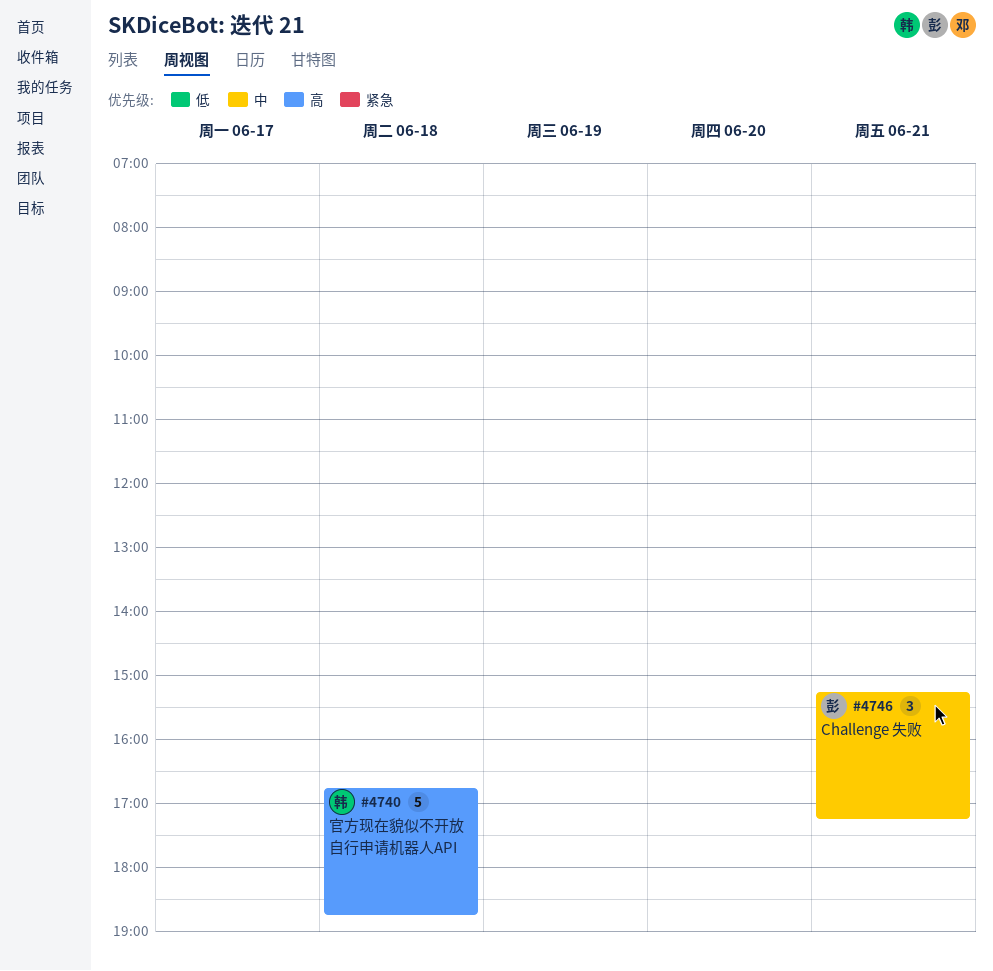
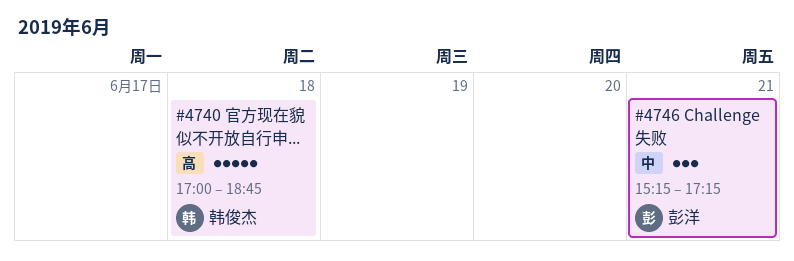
#4740, begins: 16:45 -> 17:00

